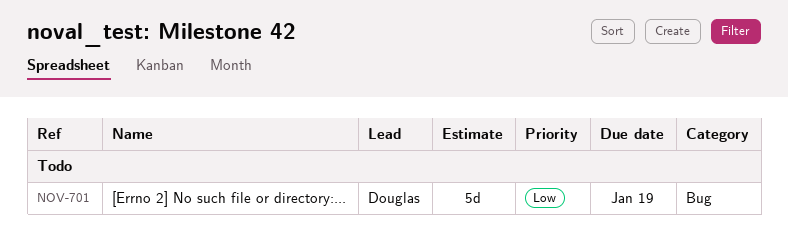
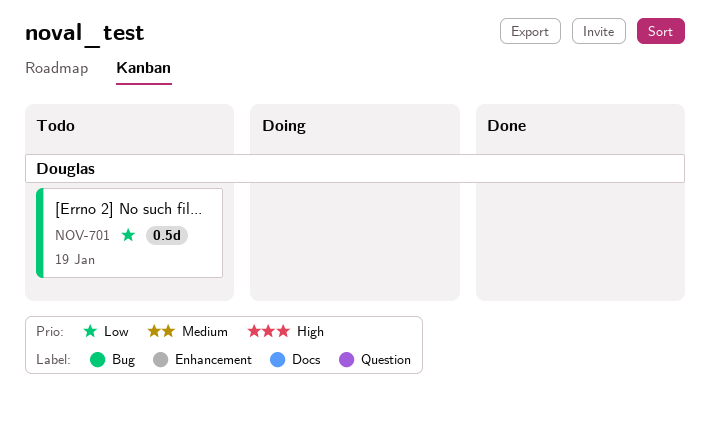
NOV-701, estimate: 5d -> 0.5d

